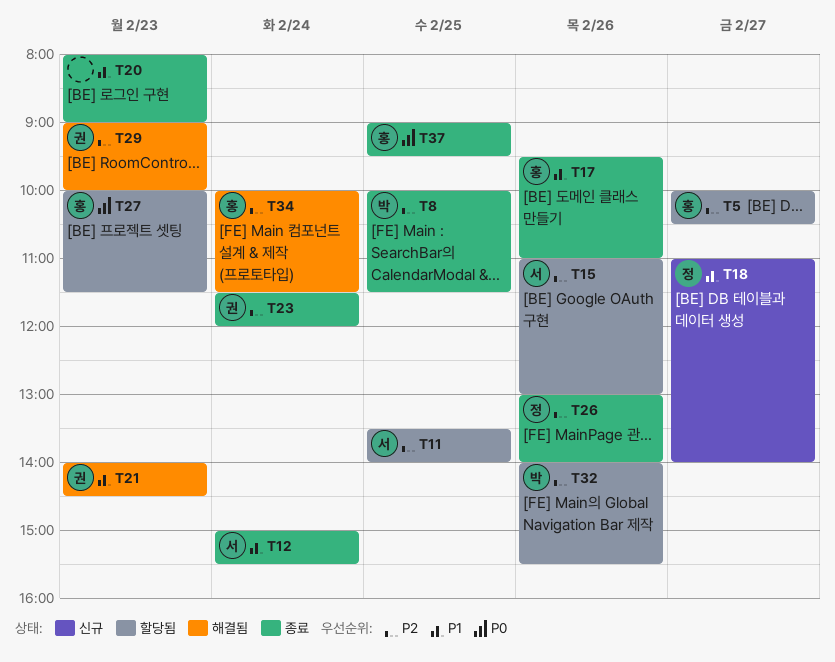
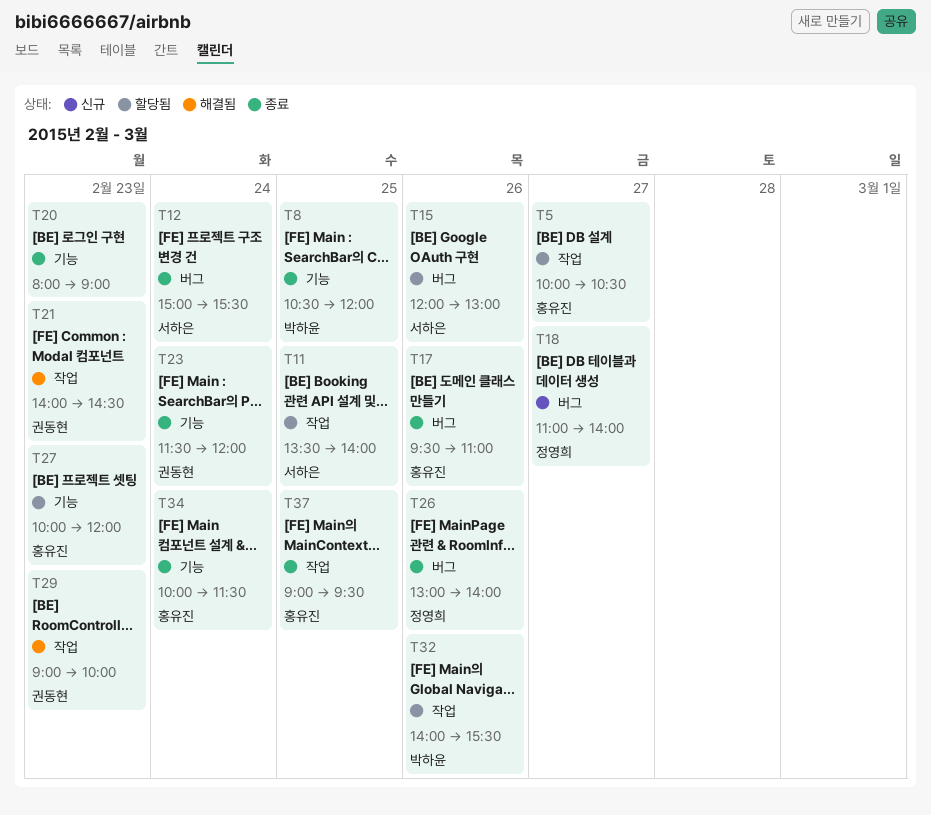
T8, begins: 10:00 -> 10:30
T8, ends: 11:30 -> 12:00
T15, begins: 11:00 -> 12:00
T27, ends: 11:30 -> 12:00
T34, status: 해결됨 -> 종료

